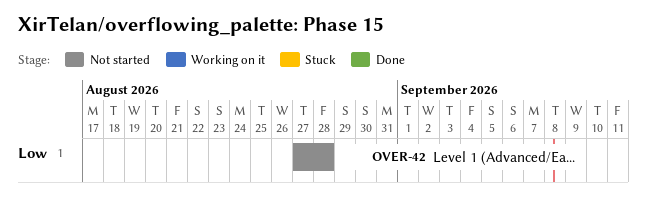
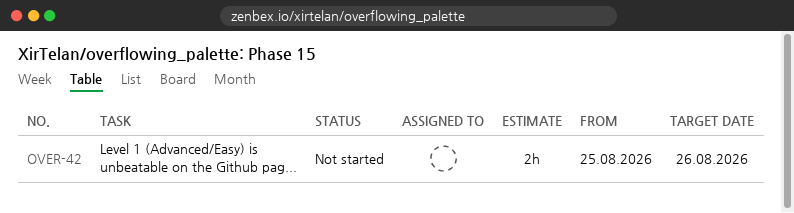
OVER-42, start: Aug 27 -> Aug 25
OVER-42, due: Aug 28 -> Aug 26

